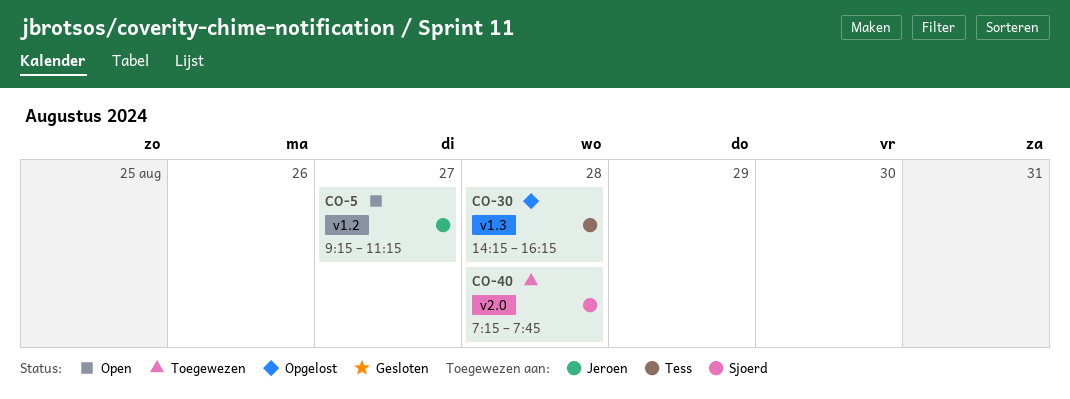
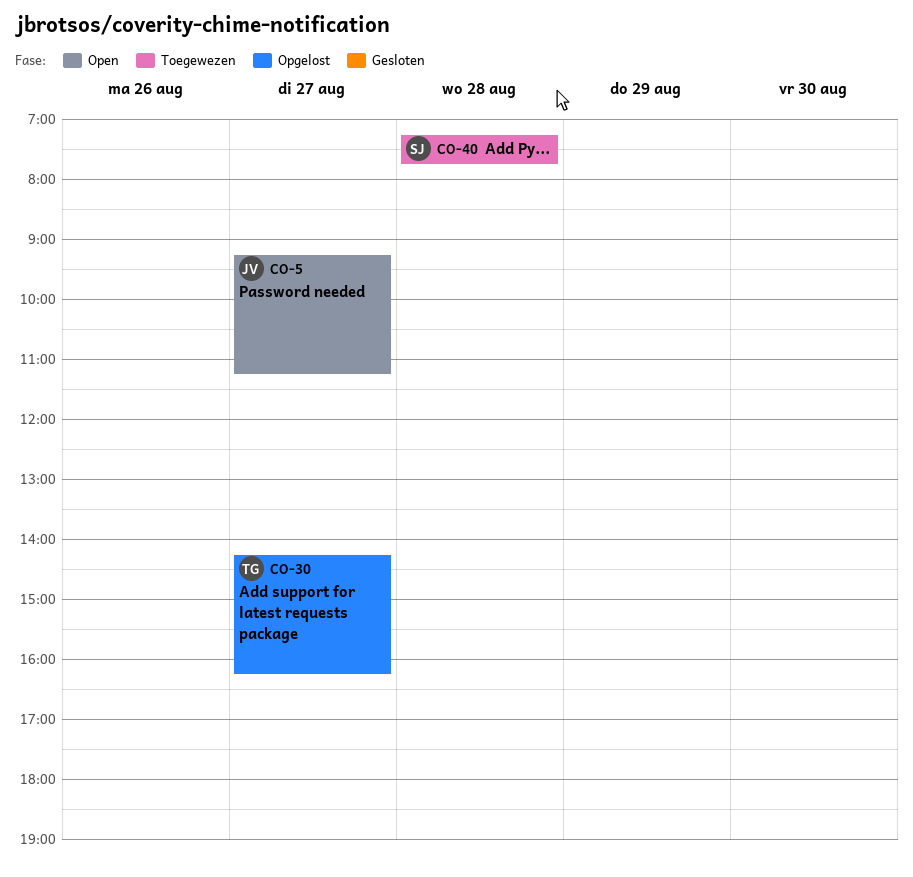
CO-30, day: Aug 28 -> Aug 27

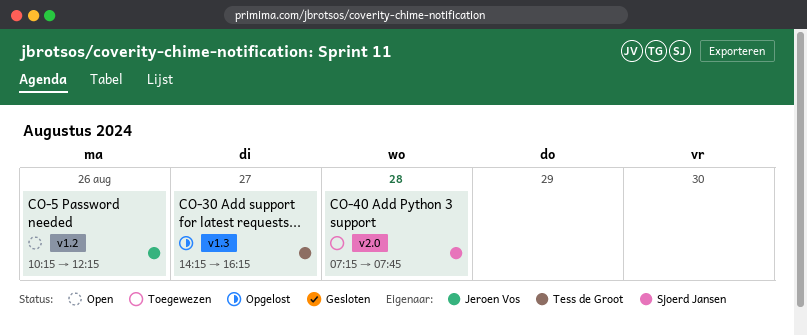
CO-5, day: Aug 27 -> Aug 26
CO-5, begins: 09:15 -> 10:15
CO-5, ends: 11:15 -> 12:15

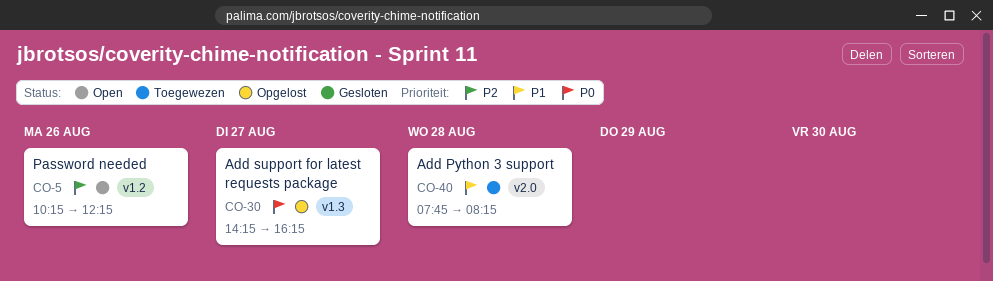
CO-40, begins: 07:15 -> 07:45
CO-40, ends: 07:45 -> 08:15

